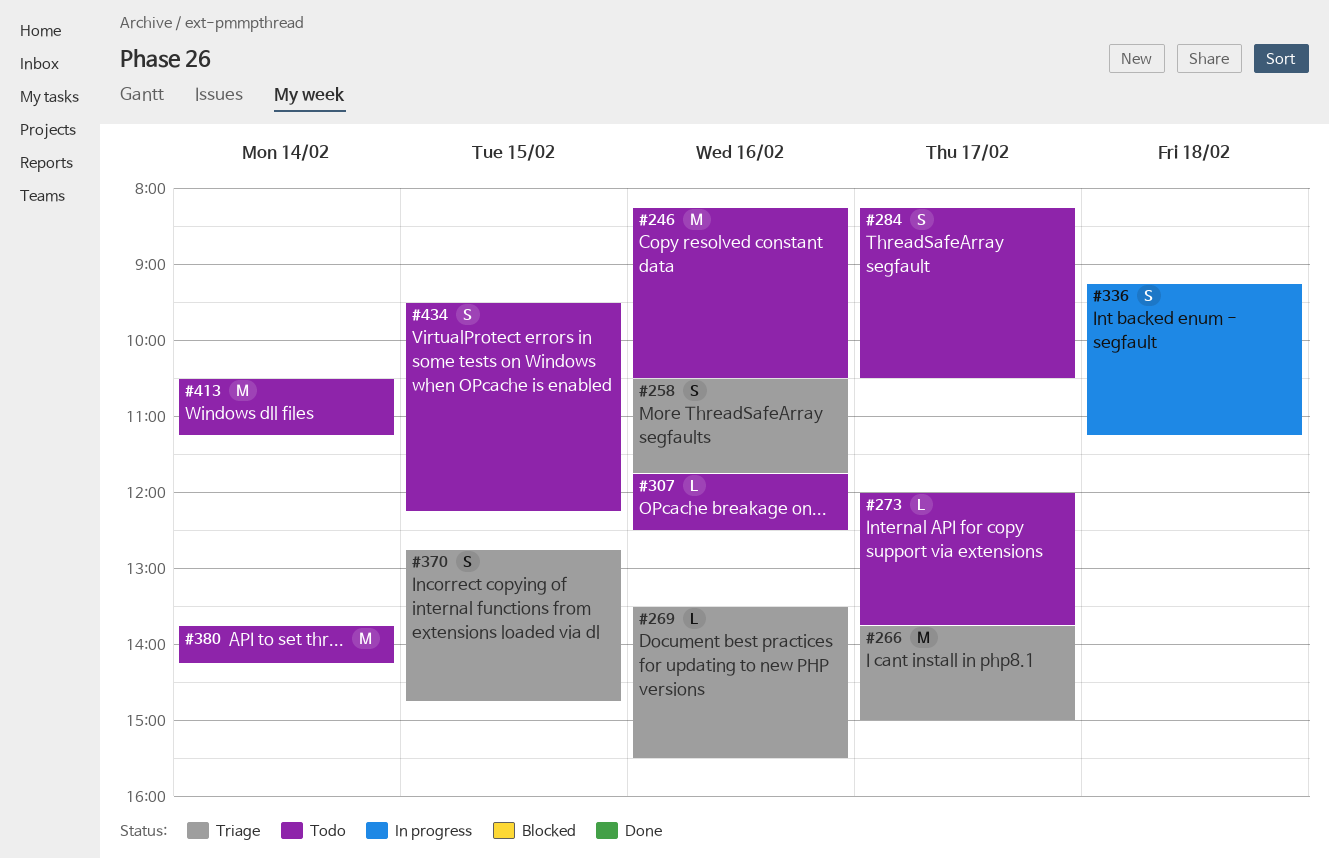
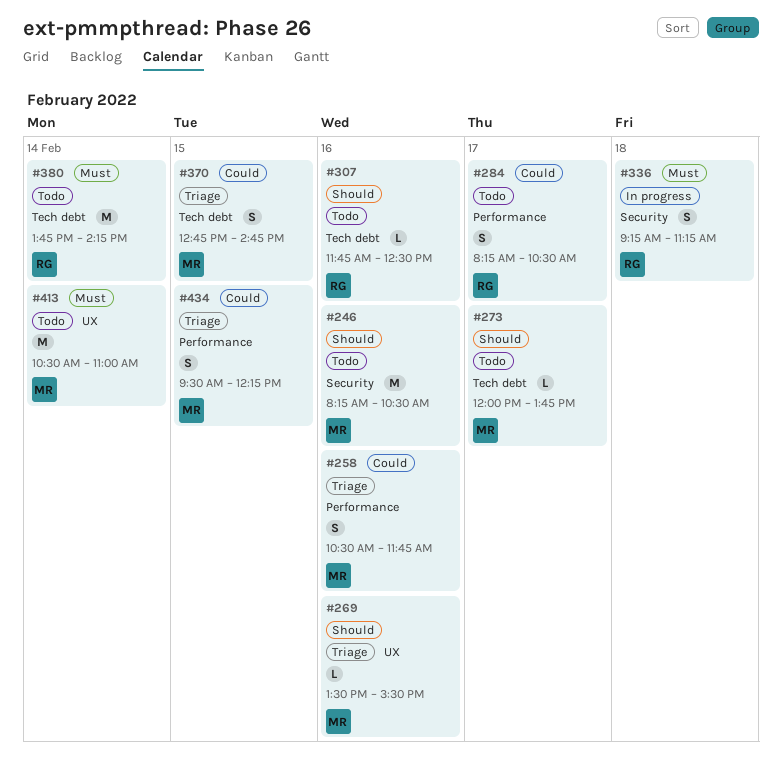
#266: present -> none
#413, ends: 11:15 -> 11:00
#434, status: Todo -> Triage

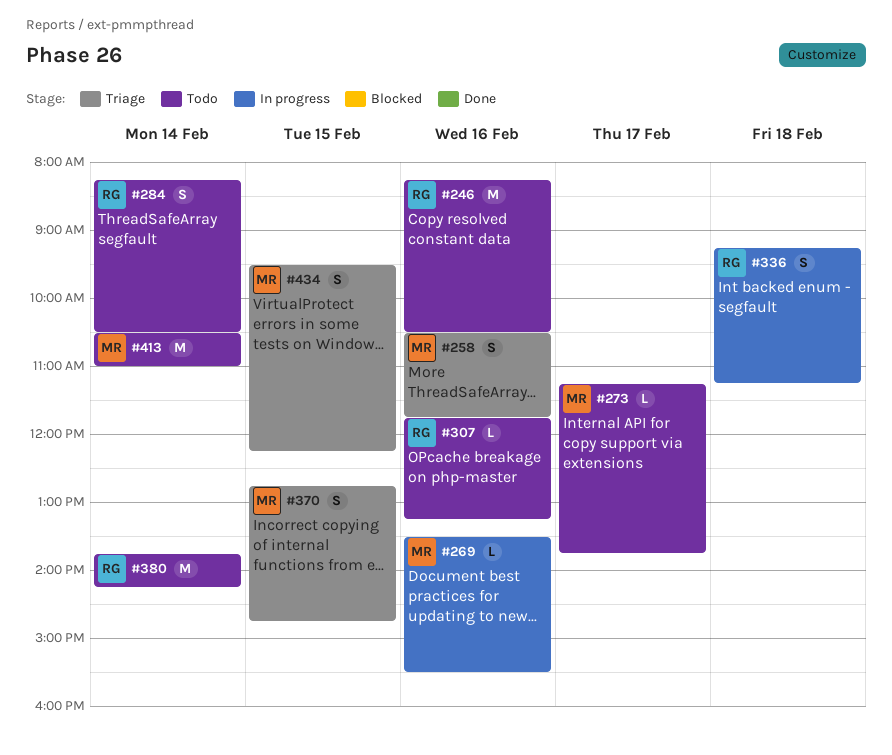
#246, owner: MR -> RG
#269, status: Triage -> In progress
#273, begins: 12:00 -> 11:15
#284, day: Feb 17 -> Feb 14
#307, ends: 12:30 -> 13:15

